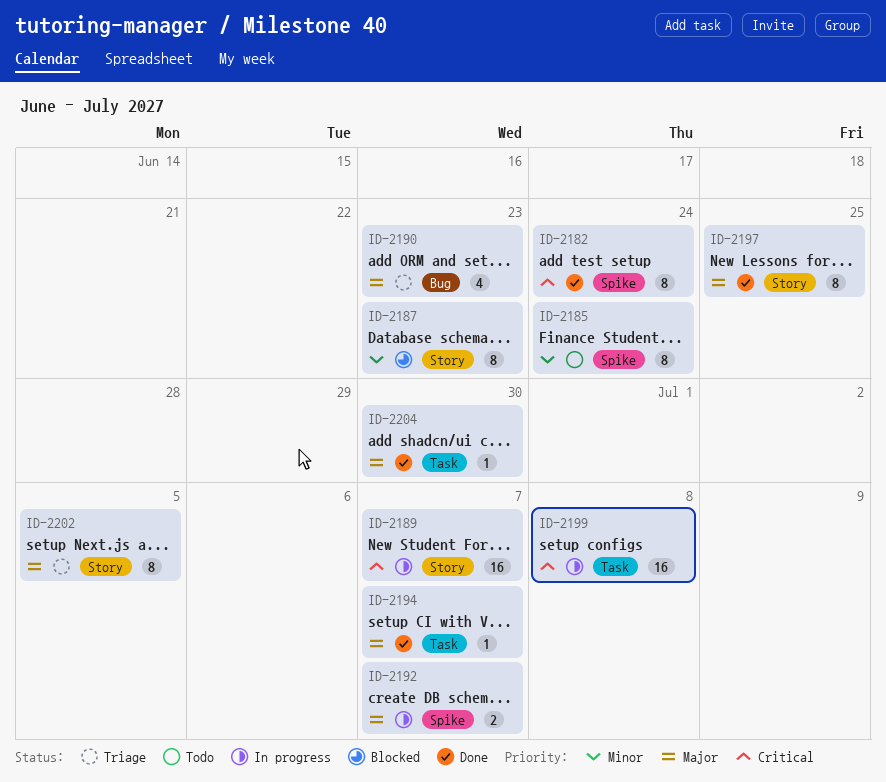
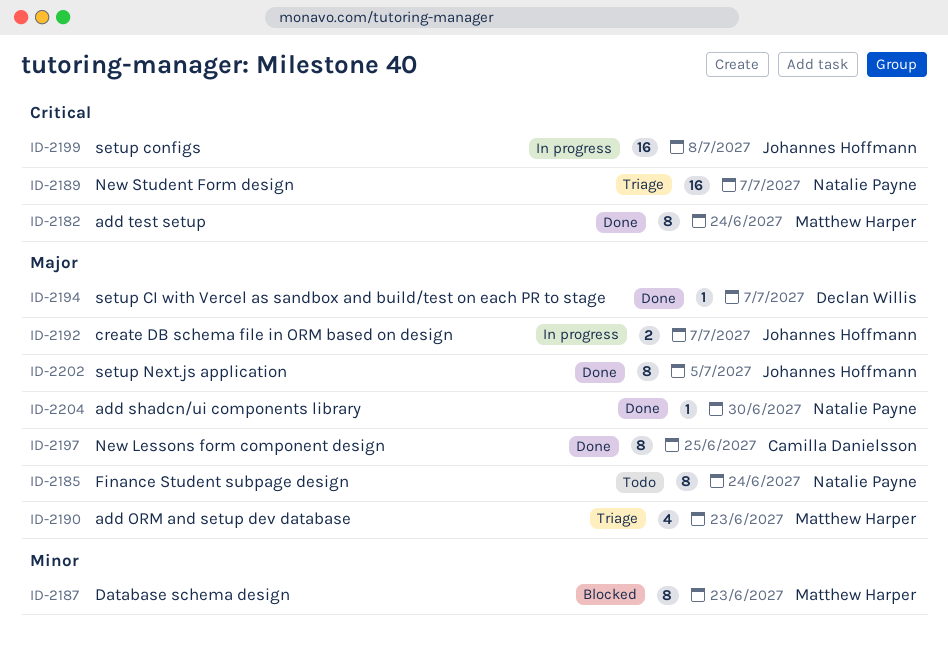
ID-2185, priority: Minor -> Major
ID-2189, status: In progress -> Triage
ID-2202, status: Triage -> Done

